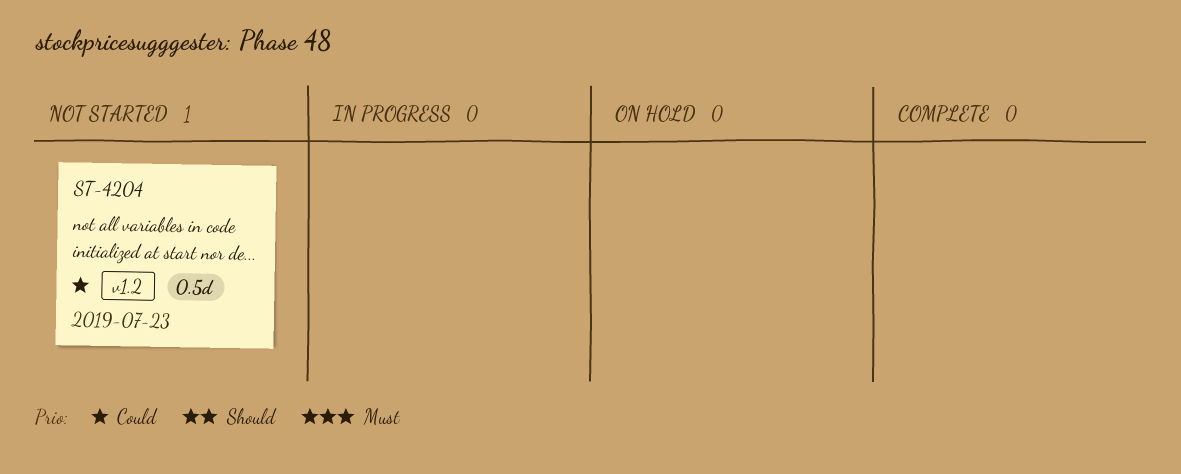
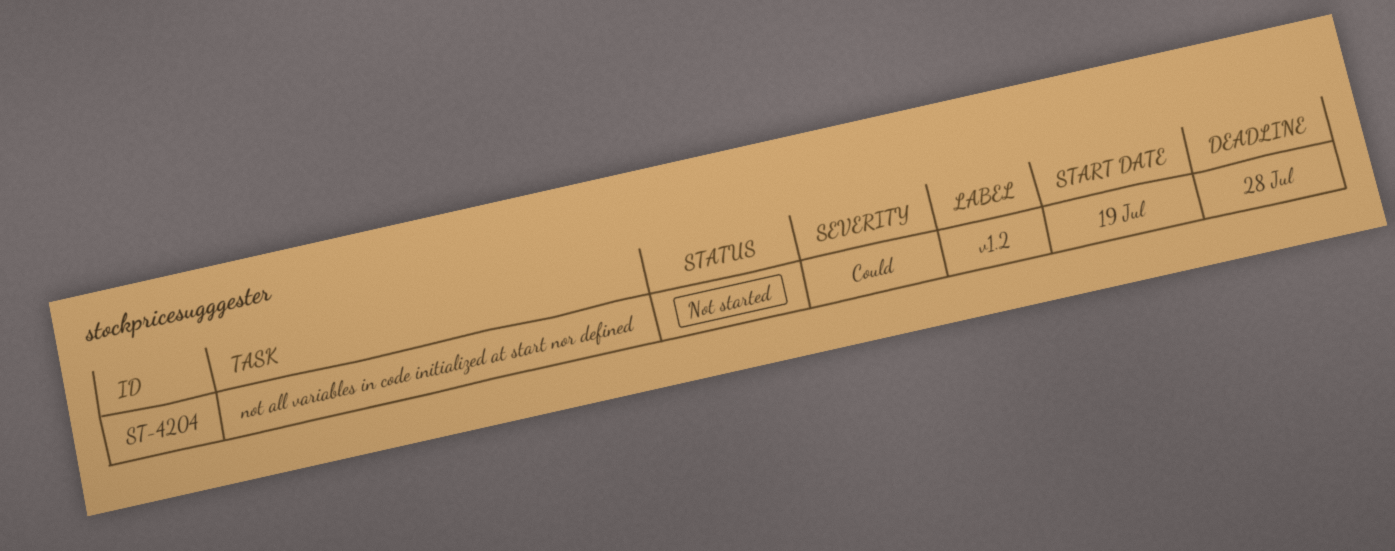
ST-4204, due: Jul 23 -> Jul 28

